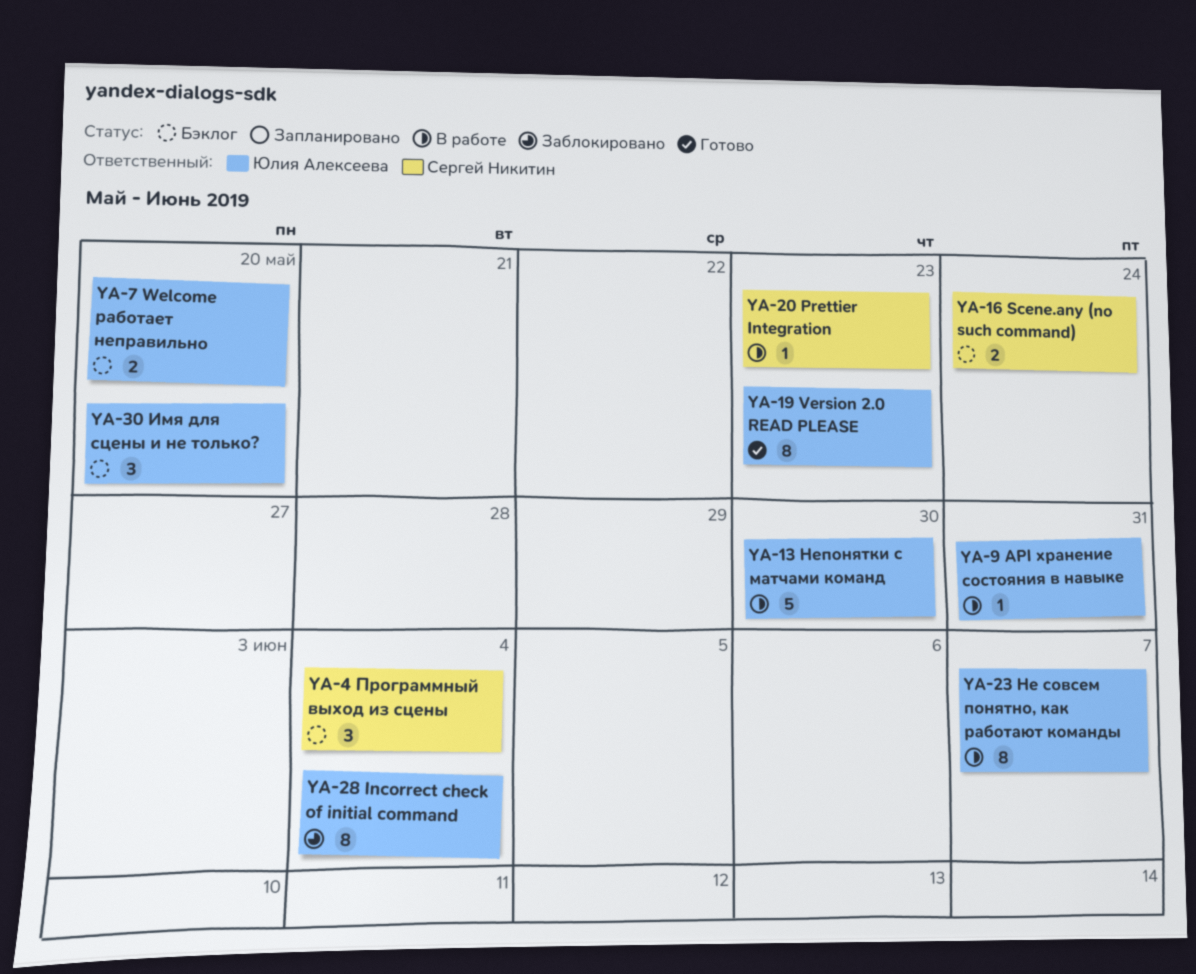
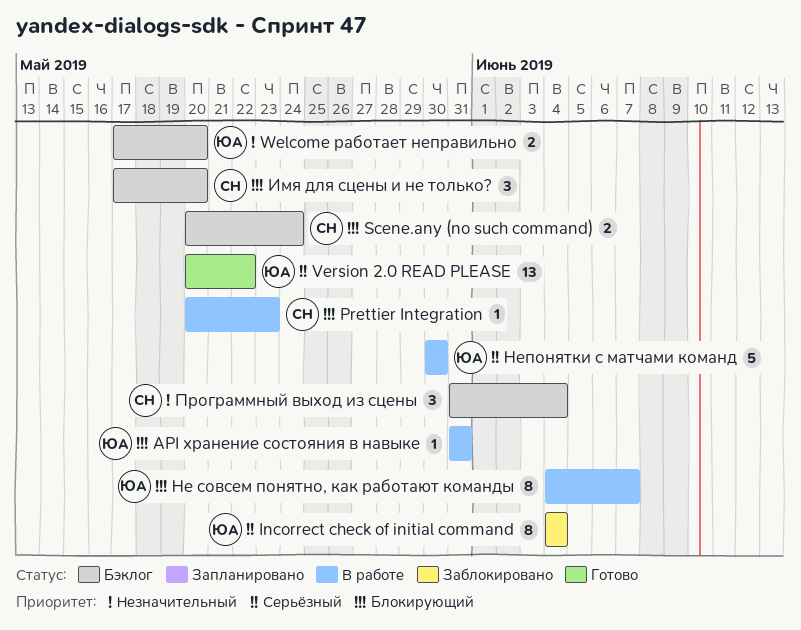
Version 2.0 READ PLEASE, estimate: 8 -> 13
Version 2.0 READ PLEASE, due: May 23 -> May 22
Имя для сцены и не только?, owner: Юлия Алексеева -> Сергей Никитин

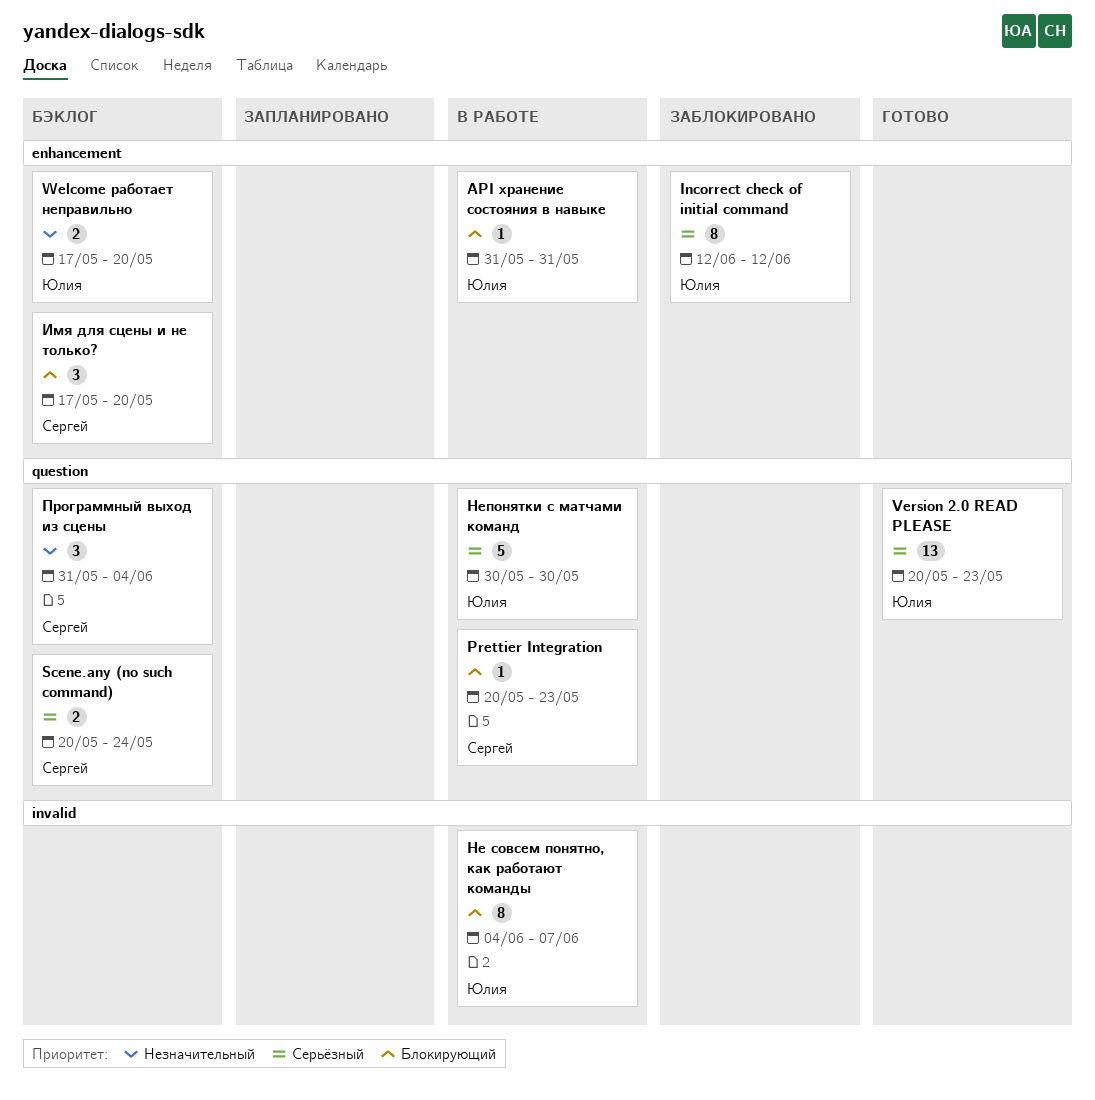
Incorrect check of initial command, start: Jun 4 -> Jun 12
Incorrect check of initial command, due: Jun 4 -> Jun 12
Scene.any (no such command), priority: Блокирующий -> Серьёзный
Version 2.0 READ PLEASE, due: May 22 -> May 23

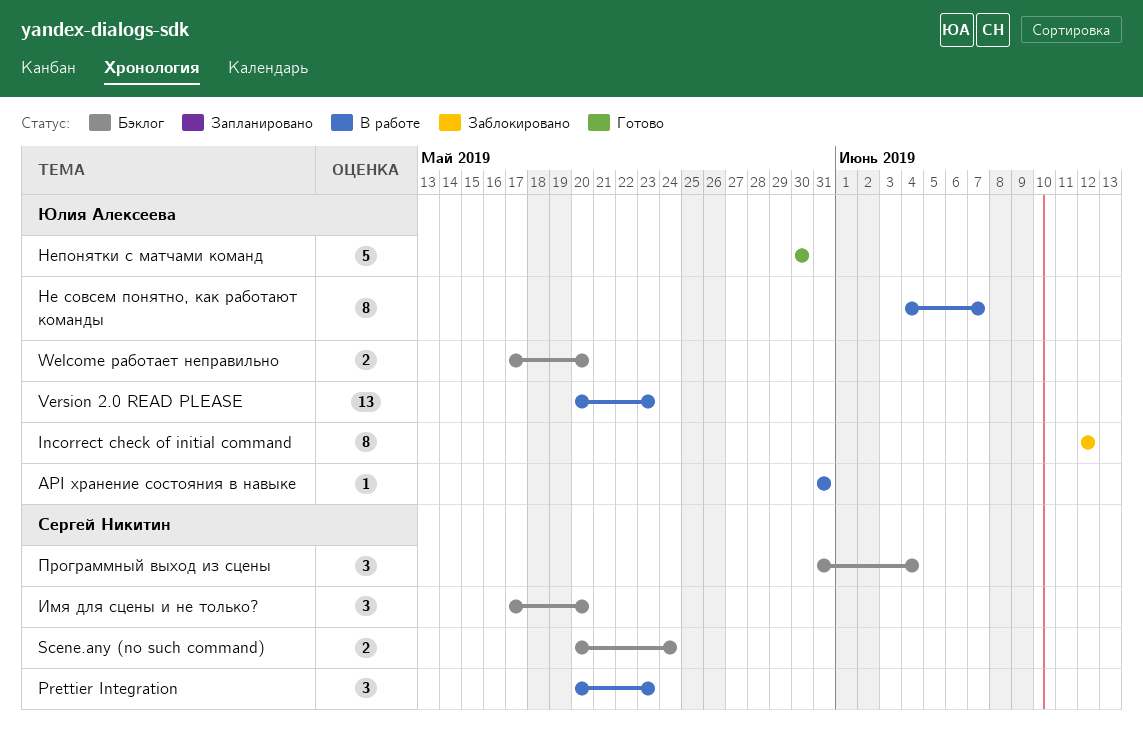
Prettier Integration, estimate: 1 -> 3
Version 2.0 READ PLEASE, status: Готово -> В работе
Непонятки с матчами команд, status: В работе -> Готово

